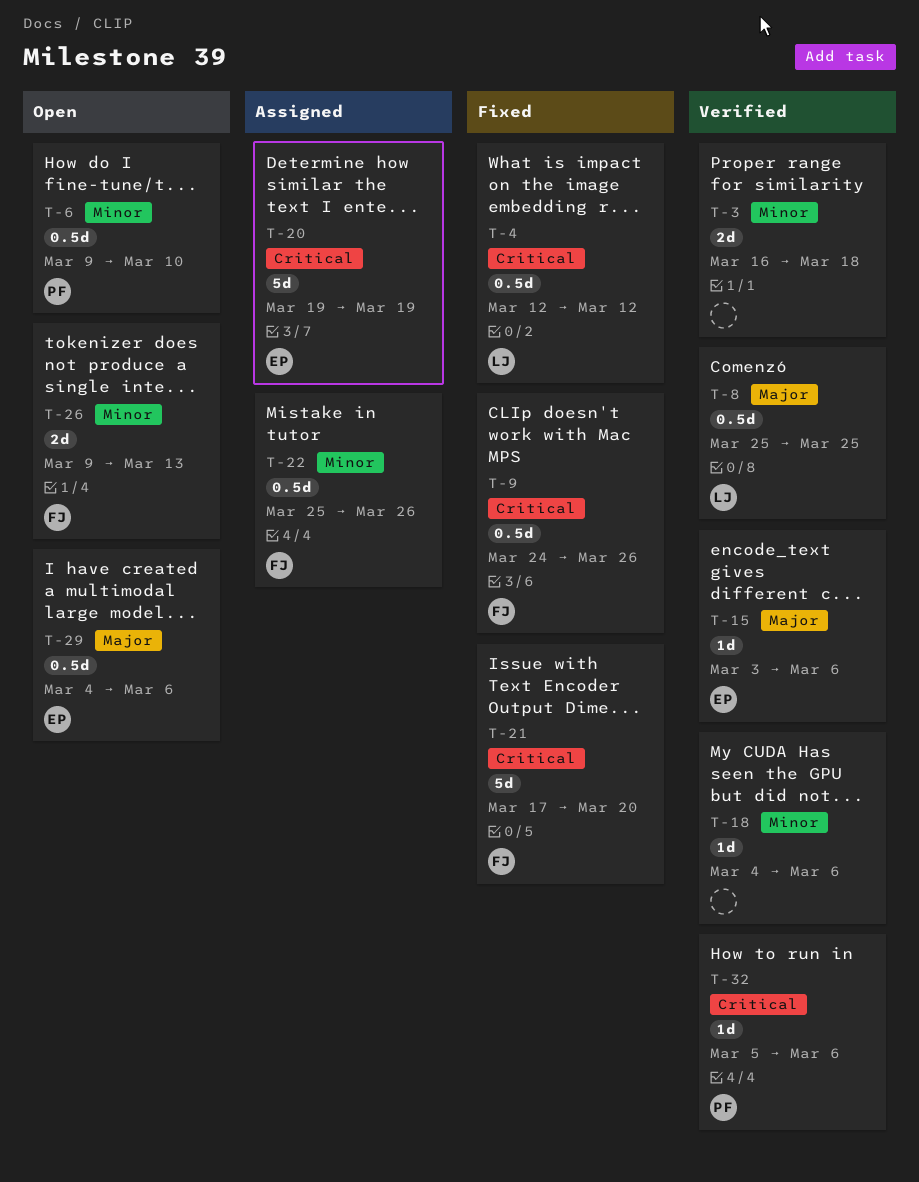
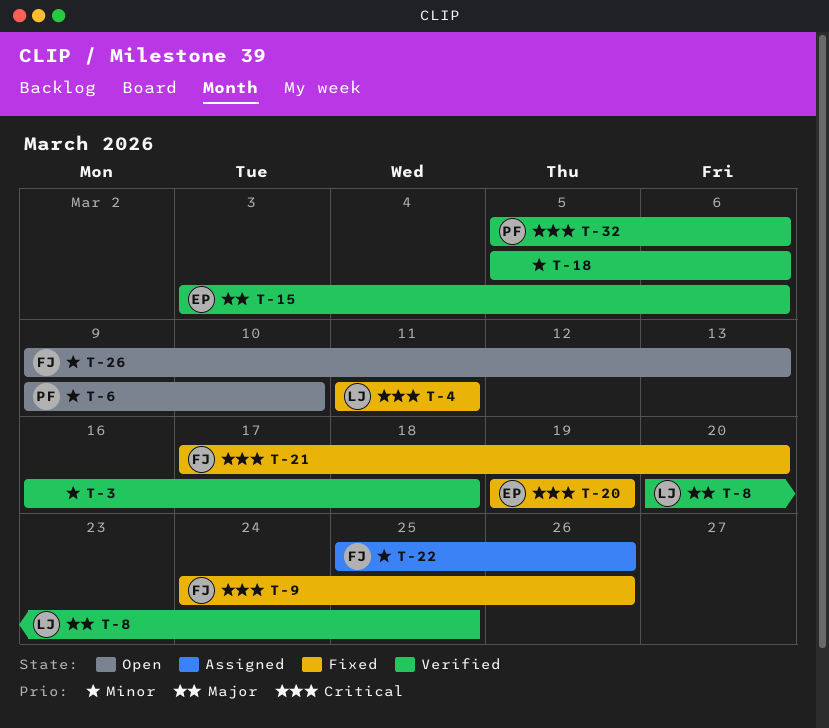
T-4, start: Mar 12 -> Mar 11
T-4, due: Mar 12 -> Mar 11
T-8, start: Mar 25 -> Mar 20
T-18, start: Mar 4 -> Mar 5
T-20, status: Assigned -> Fixed
T-29: present -> none

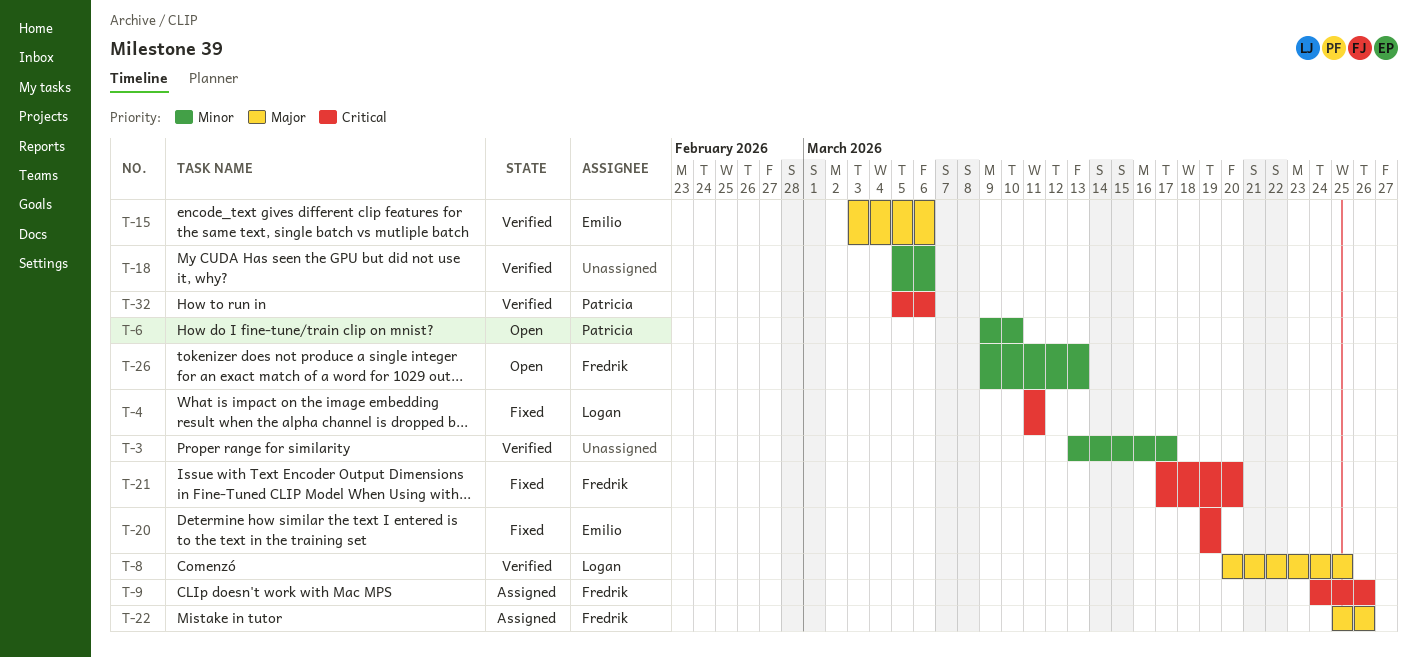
T-3, start: Mar 16 -> Mar 13
T-3, due: Mar 18 -> Mar 17
T-9, status: Fixed -> Assigned
T-22, priority: Minor -> Major

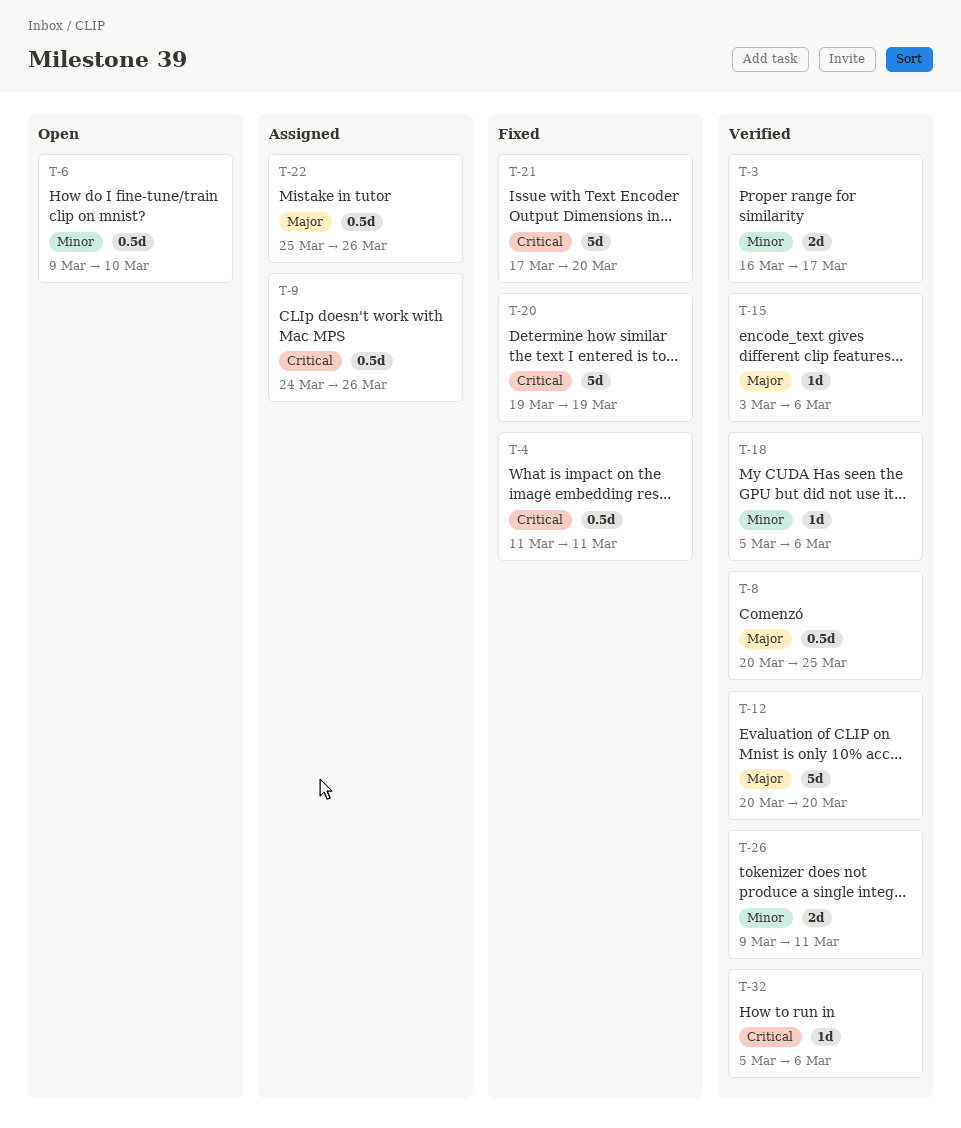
T-3, start: Mar 13 -> Mar 16
T-12: none -> present
T-26, status: Open -> Verified
T-26, due: Mar 13 -> Mar 11

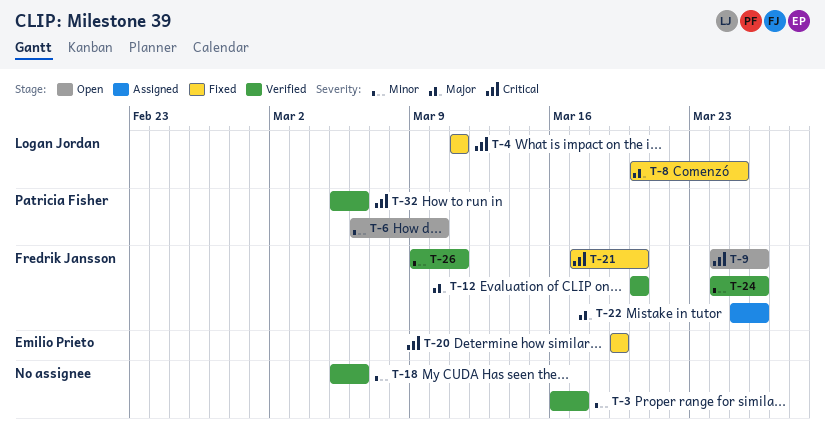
T-6, start: Mar 9 -> Mar 6
T-8, status: Verified -> Fixed
T-9, status: Assigned -> Open
T-15: present -> none
T-24: none -> present

